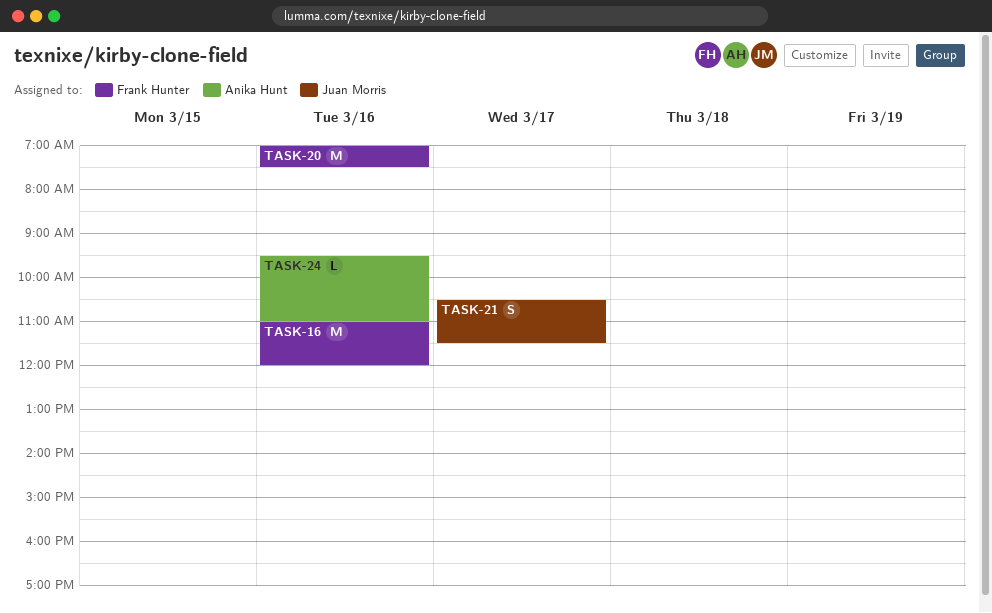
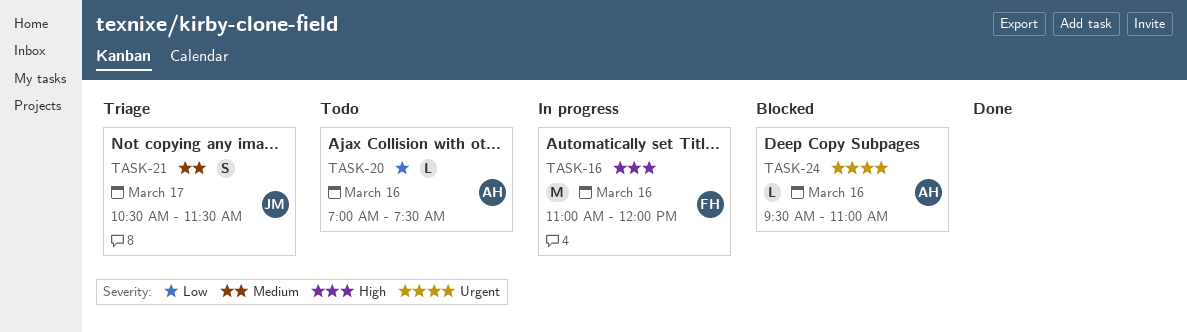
TASK-20, owner: Frank Hunter -> Anika Hunt
TASK-20, estimate: M -> L

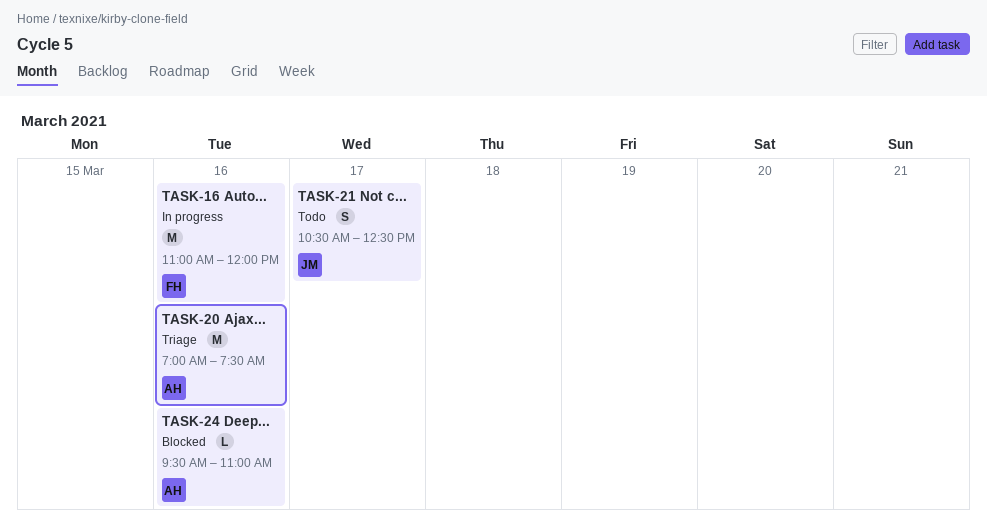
TASK-20, status: Todo -> Triage
TASK-20, estimate: L -> M
TASK-21, status: Triage -> Todo
TASK-21, ends: 11:30 -> 12:30

